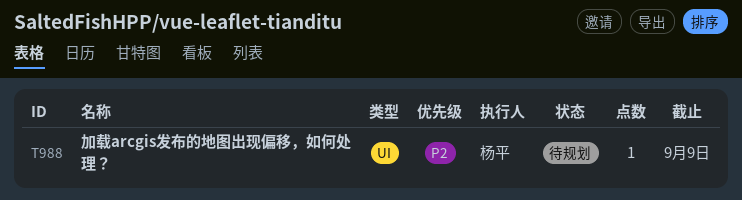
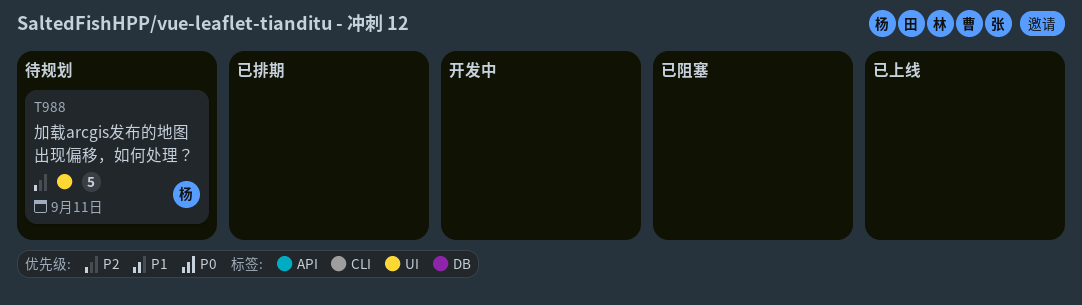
T988, estimate: 1 -> 5
T988, due: Sep 9 -> Sep 11

